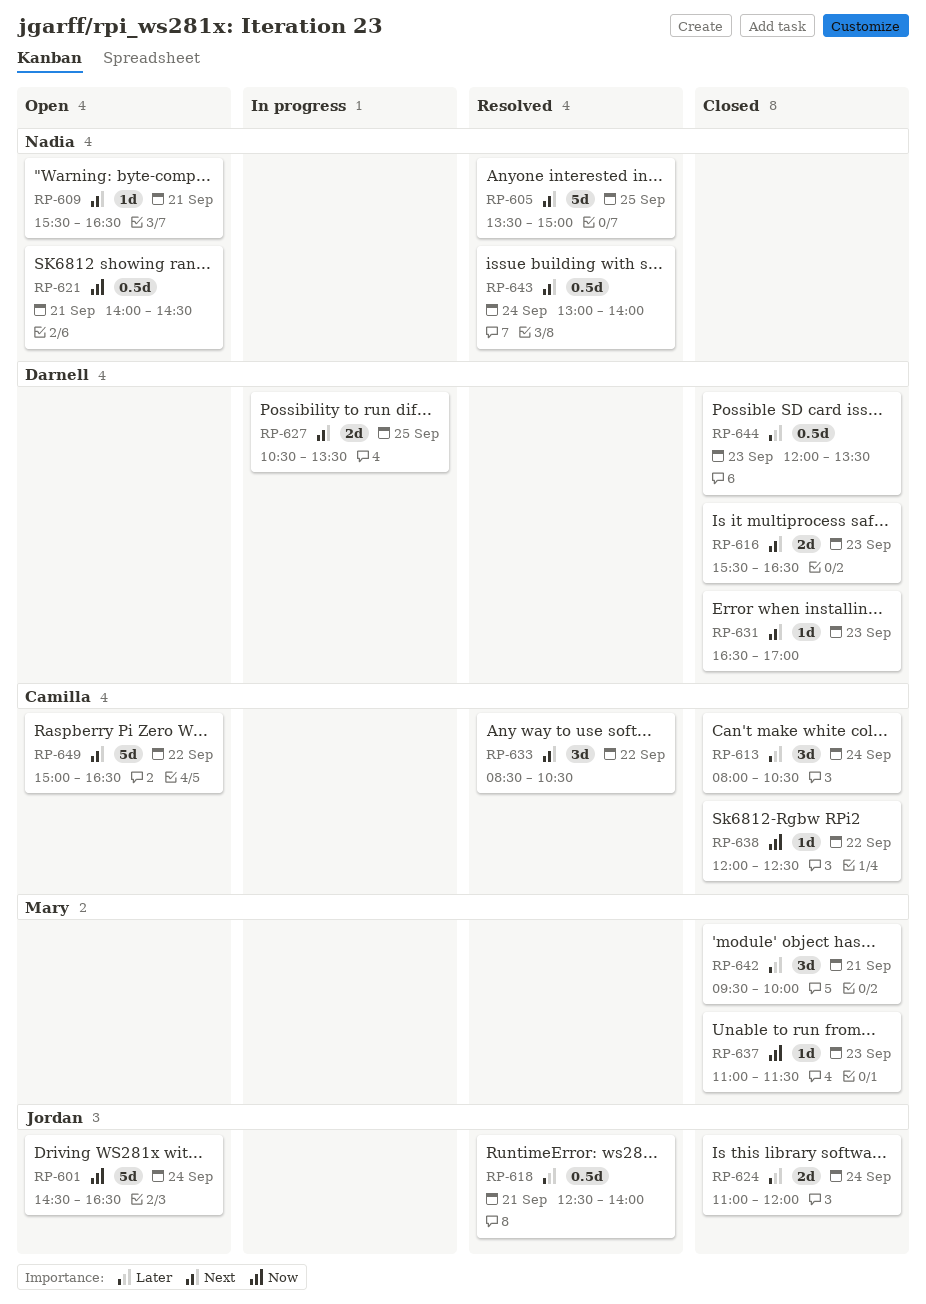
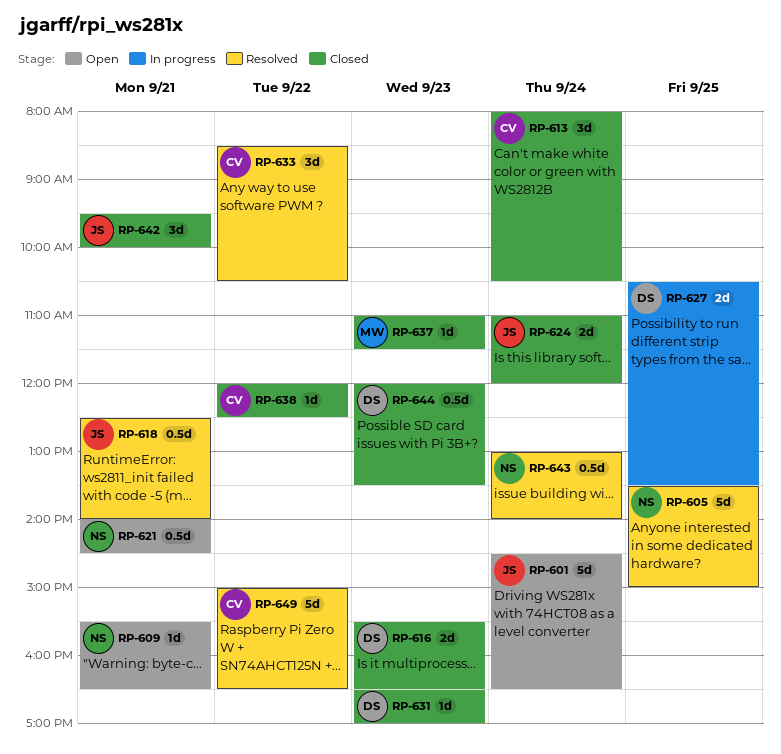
RP-642, owner: Mary -> Jordan
RP-649, status: Open -> Resolved

